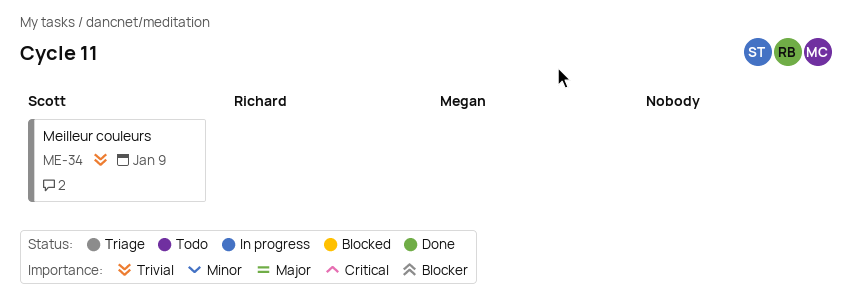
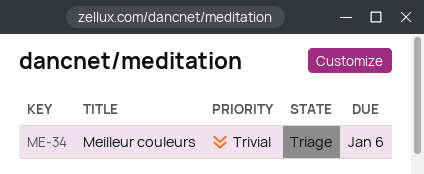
ME-34, due: Jan 9 -> Jan 6

